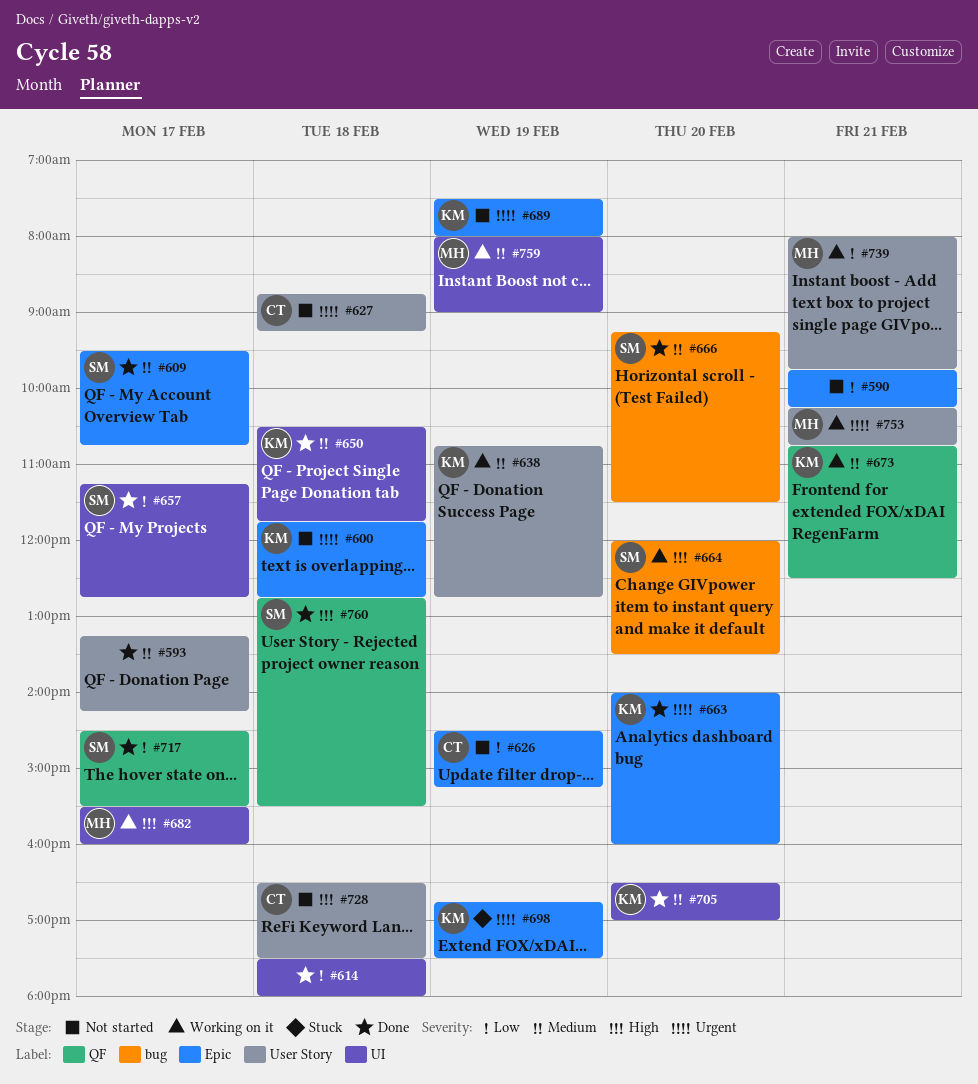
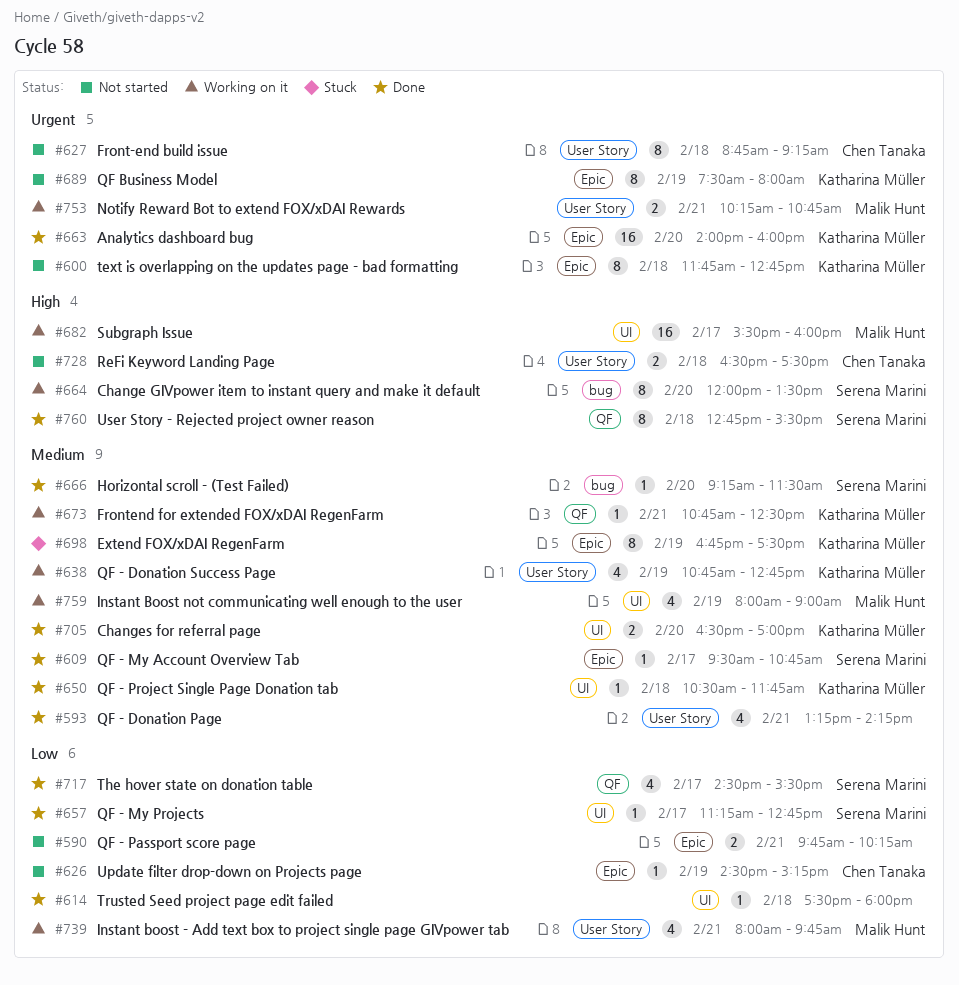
#593, day: Feb 17 -> Feb 21
#698, priority: Urgent -> Medium

